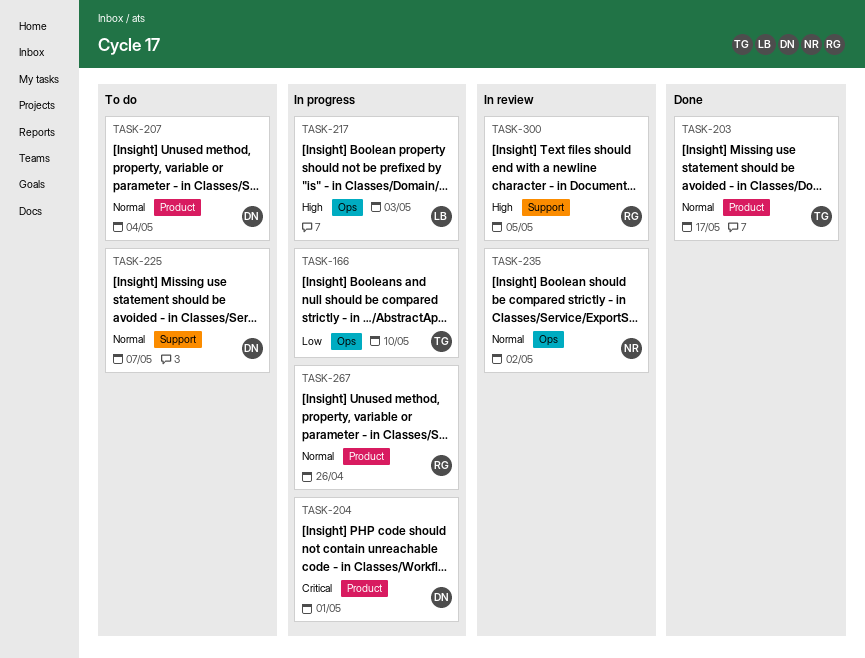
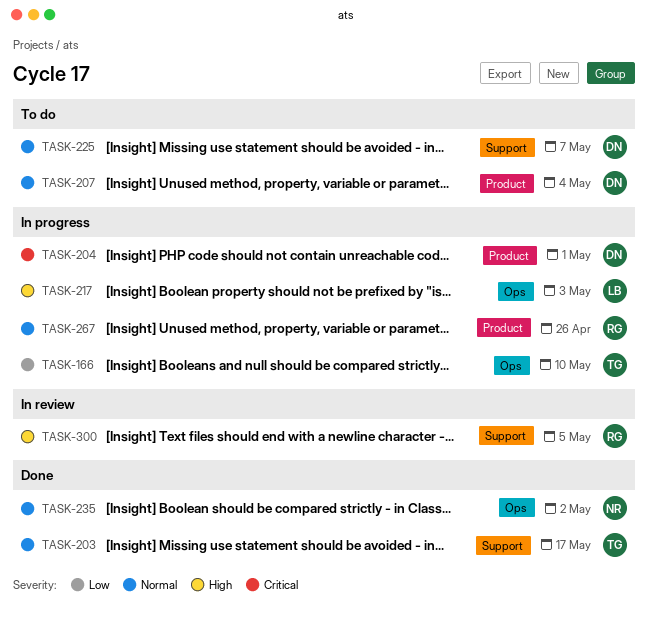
TASK-203, label: Product -> Support
TASK-235, status: In review -> Done

